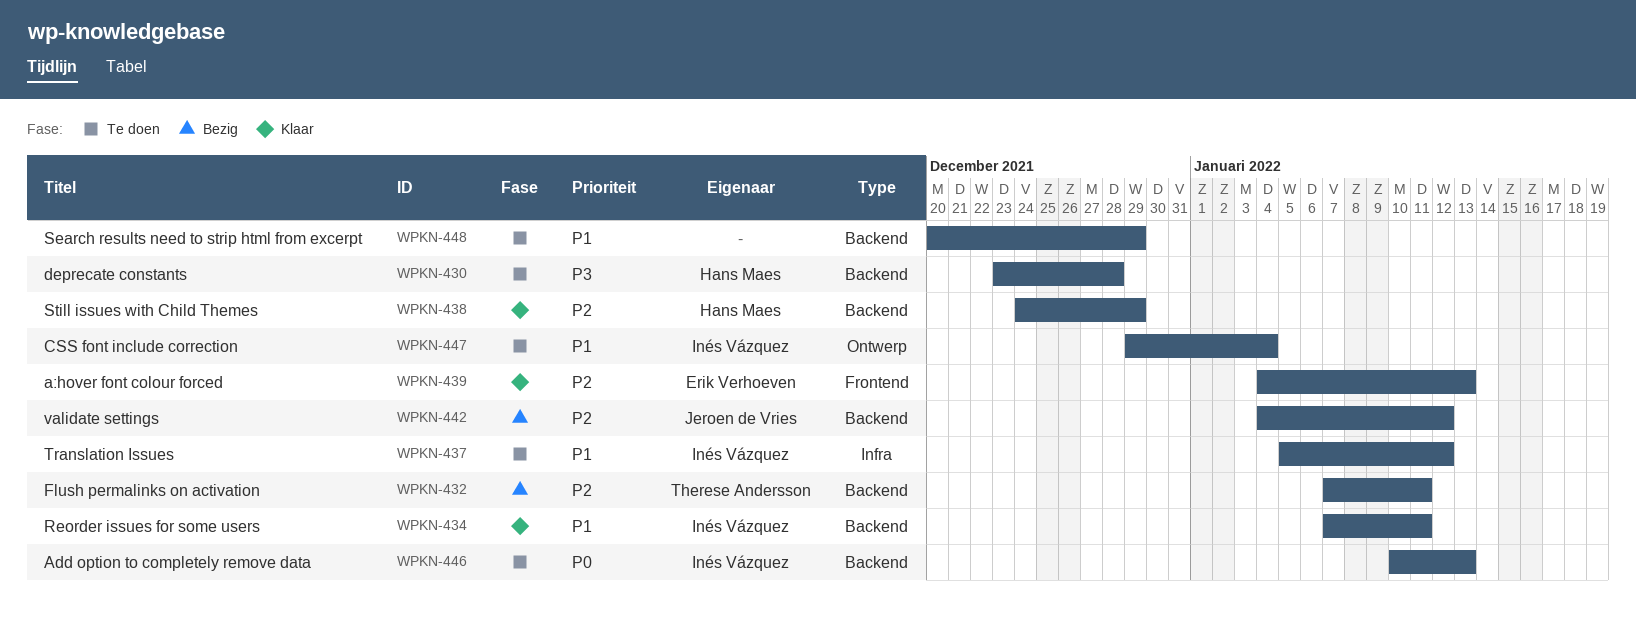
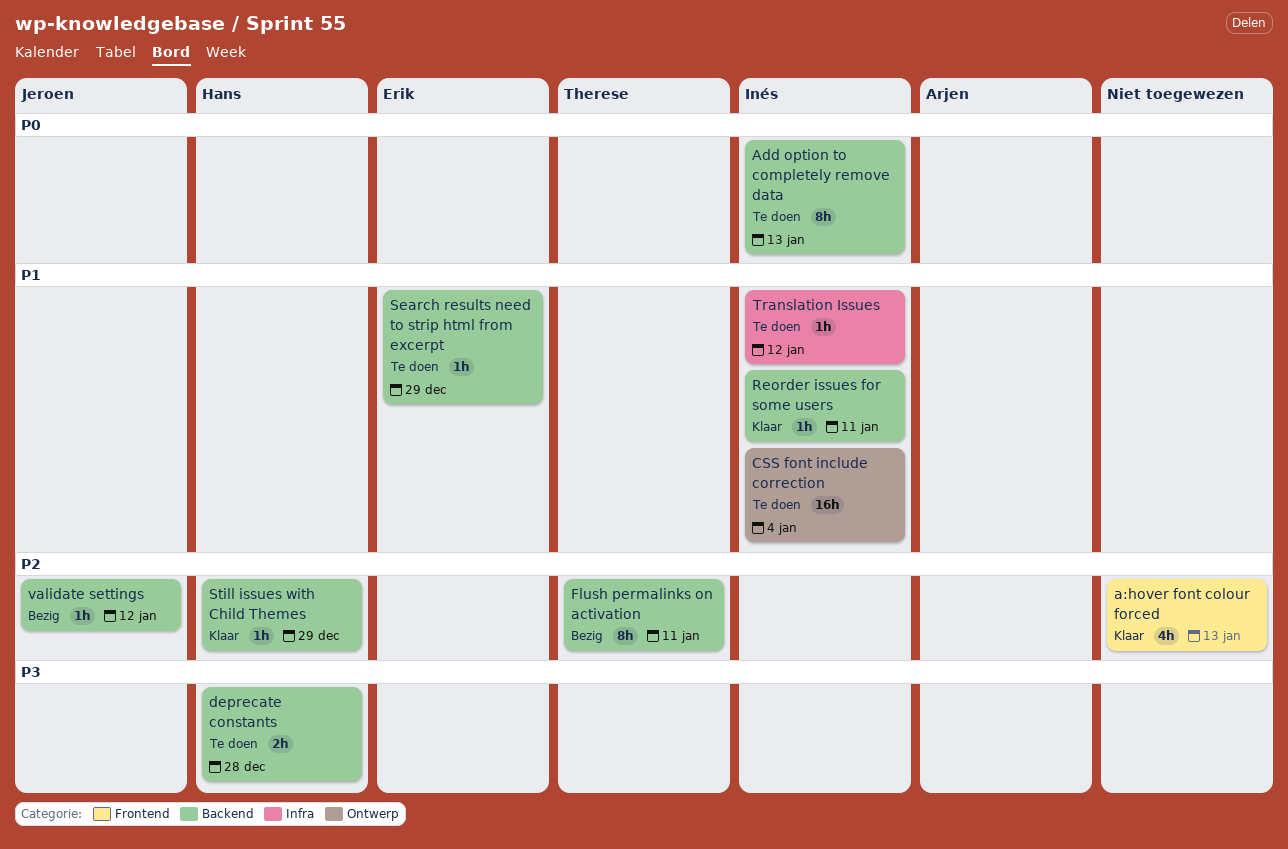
a:hover font colour forced, owner: Erik Verhoeven -> none
Search results need to strip html from excerpt, owner: none -> Erik Verhoeven

